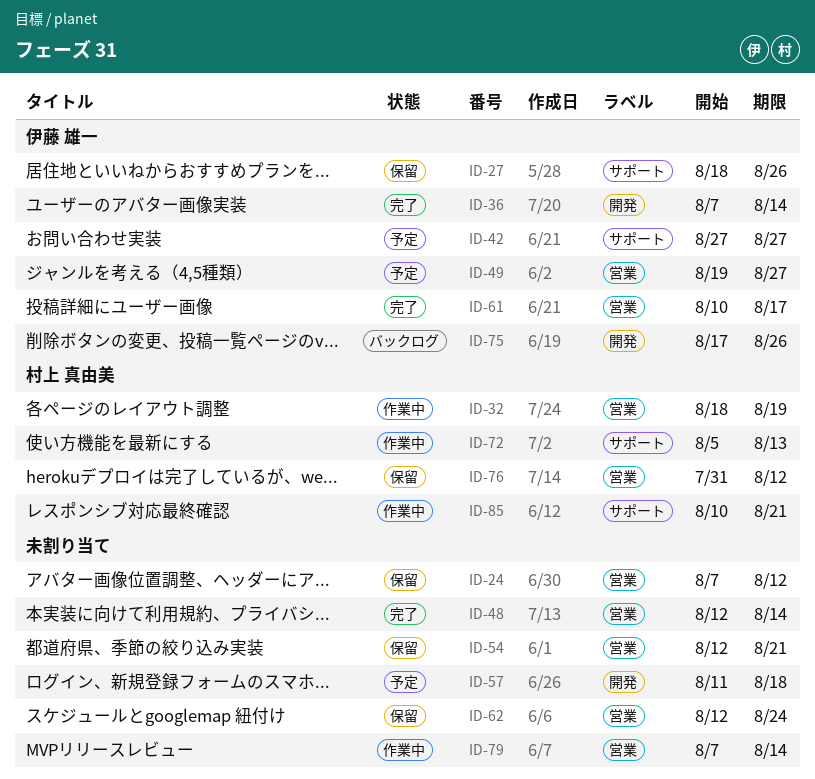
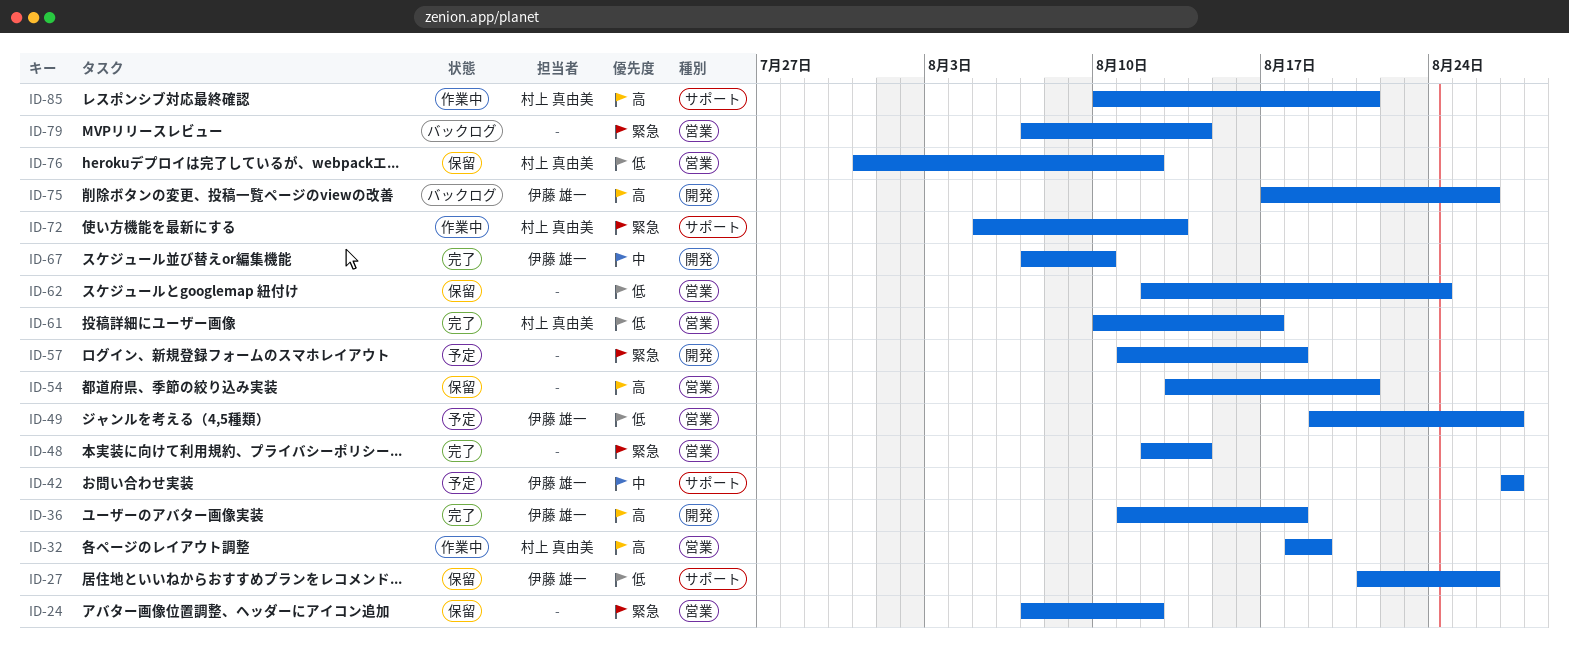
ID-27, start: Aug 18 -> Aug 21
ID-36, start: Aug 7 -> Aug 11
ID-36, due: Aug 14 -> Aug 18
ID-54, start: Aug 12 -> Aug 13
ID-61, owner: 伊藤 雄一 -> 村上 真由美
ID-67: none -> present
ID-79, status: 作業中 -> バックログ

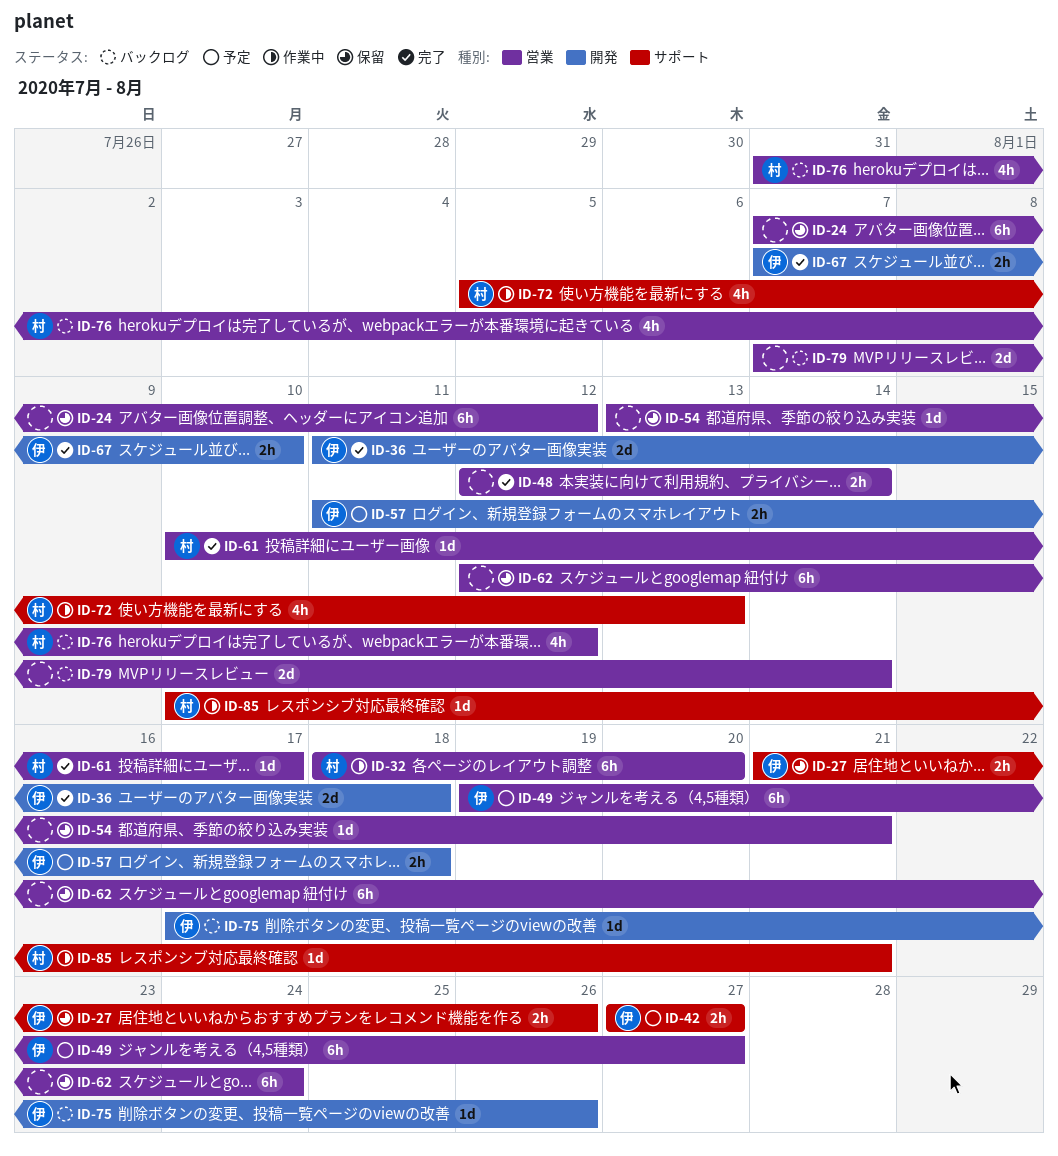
ID-32, due: Aug 19 -> Aug 20
ID-57, owner: none -> 伊藤 雄一
ID-76, status: 保留 -> バックログ

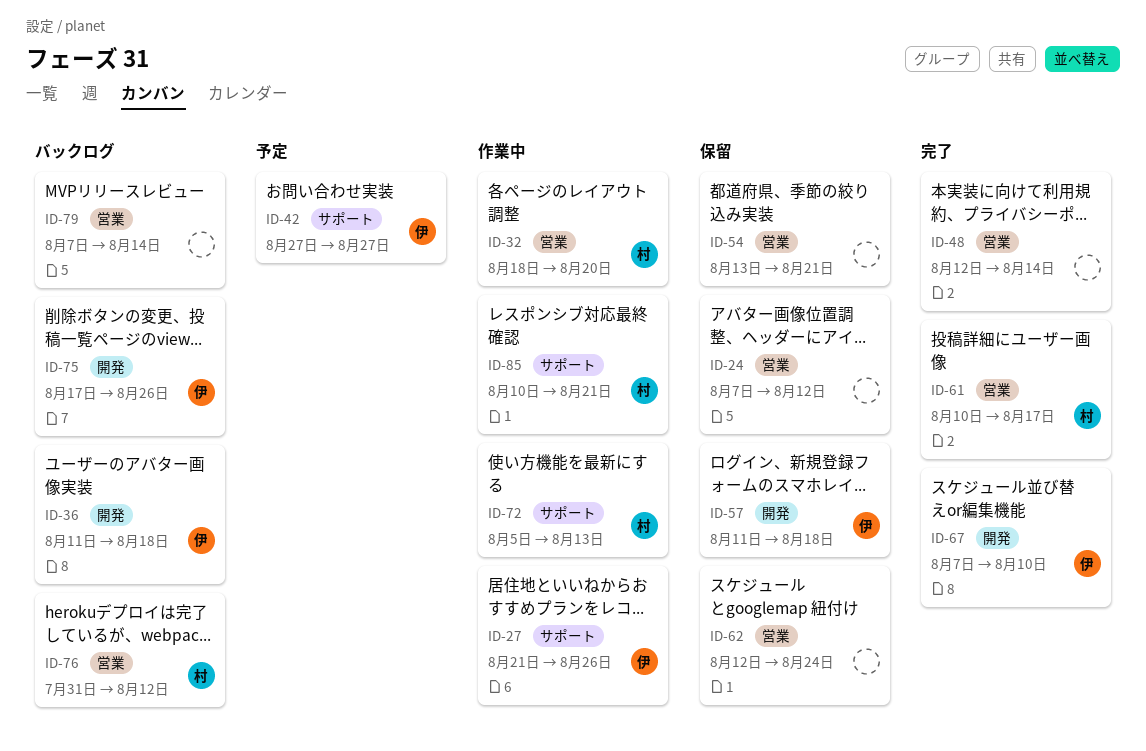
ID-27, status: 保留 -> 作業中
ID-36, status: 完了 -> バックログ
ID-49: present -> none
ID-57, status: 予定 -> 保留

